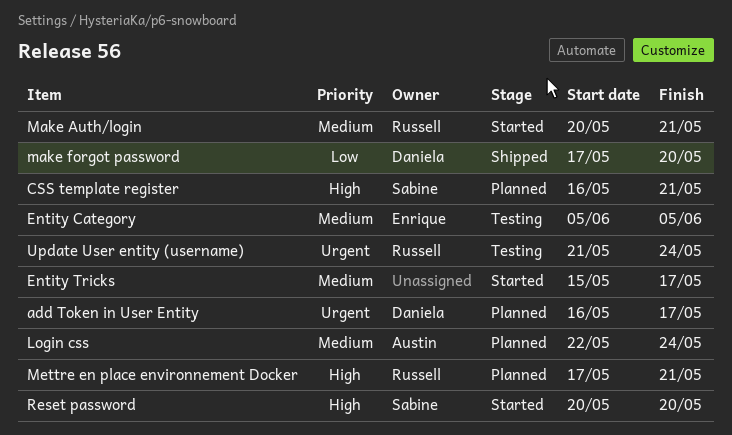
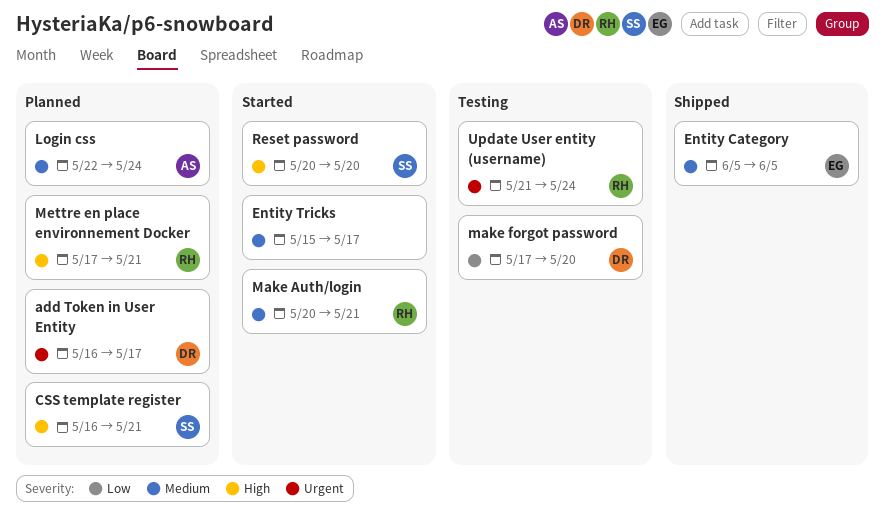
Entity Category, status: Testing -> Shipped
make forgot password, status: Shipped -> Testing

